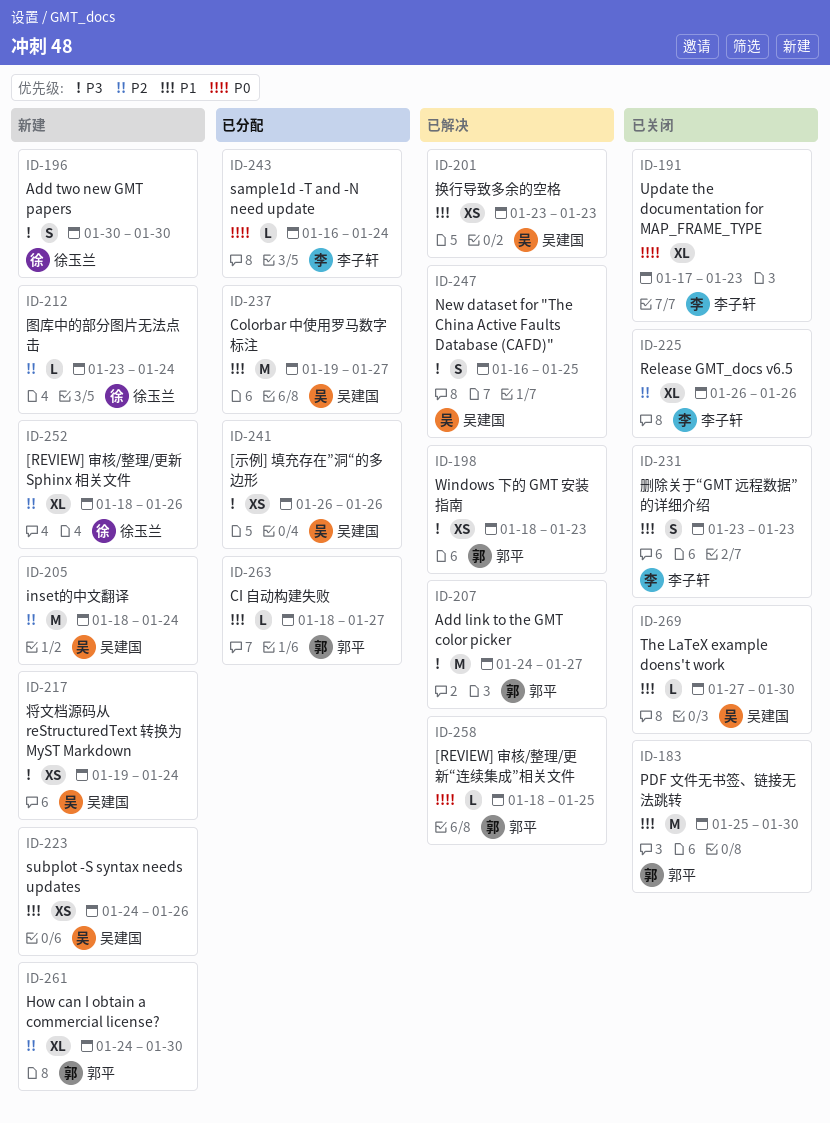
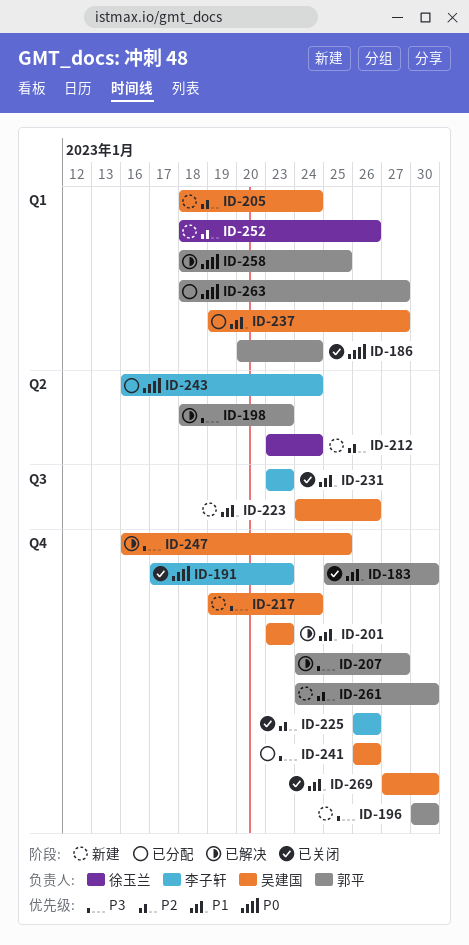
ID-186: none -> present
ID-196, owner: 徐玉兰 -> 郭平
ID-263, priority: P1 -> P0

